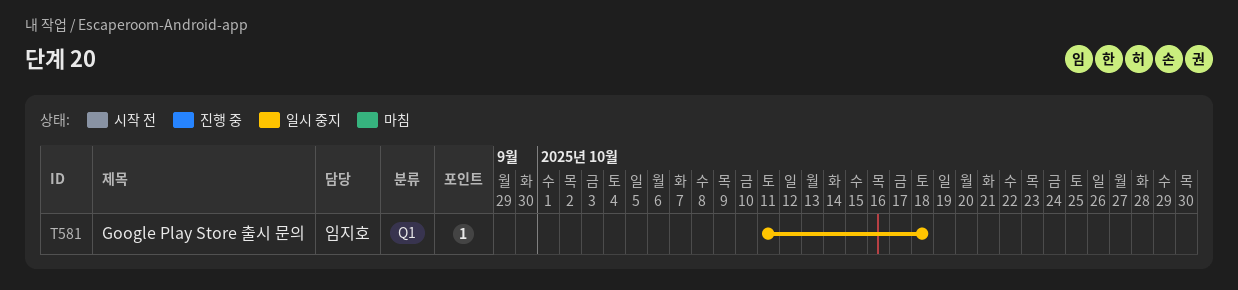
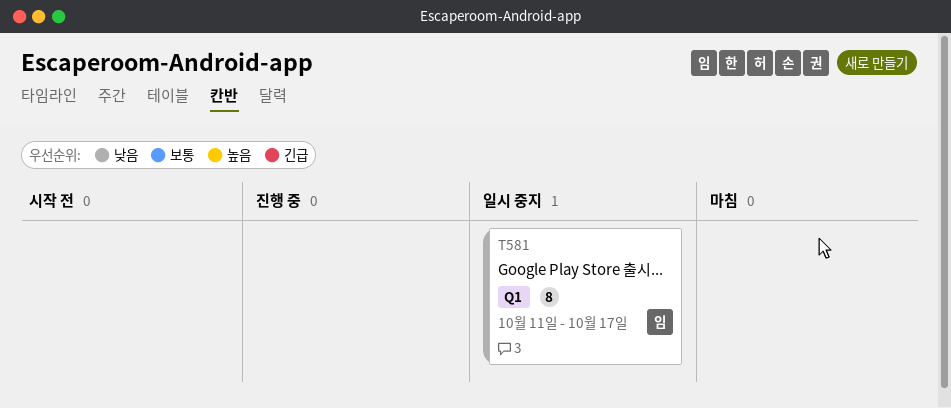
T581, estimate: 1 -> 8
T581, due: Oct 18 -> Oct 17

